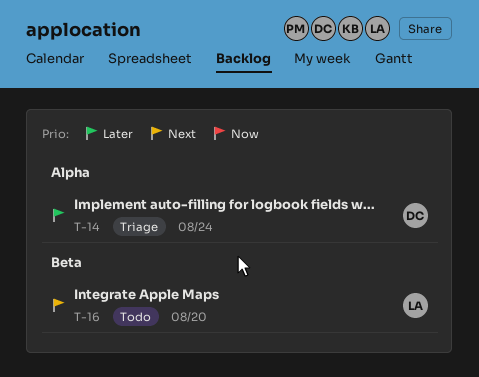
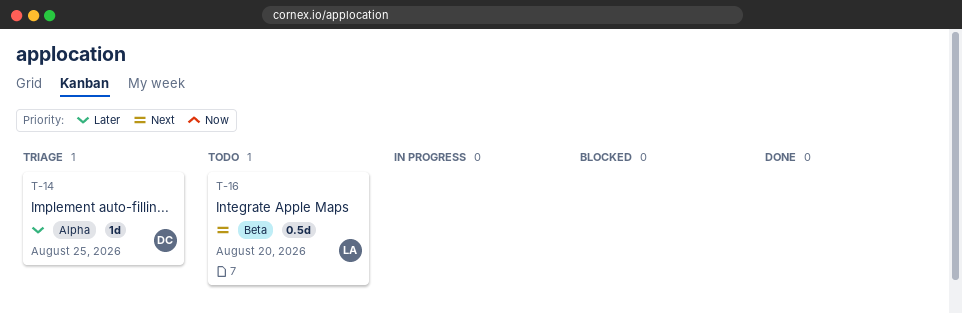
T-14, due: Aug 24 -> Aug 25

